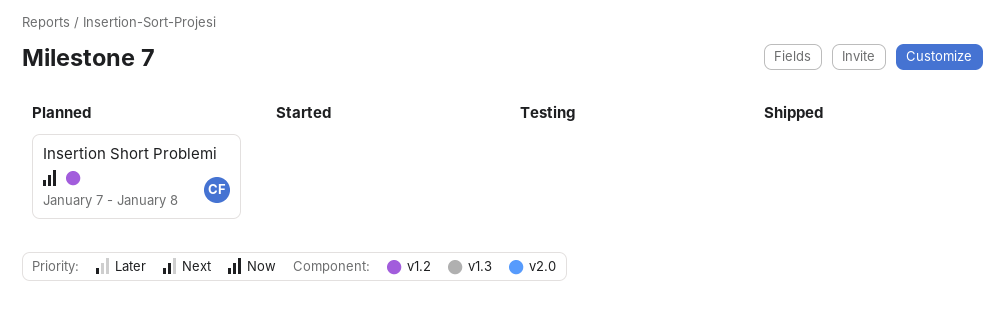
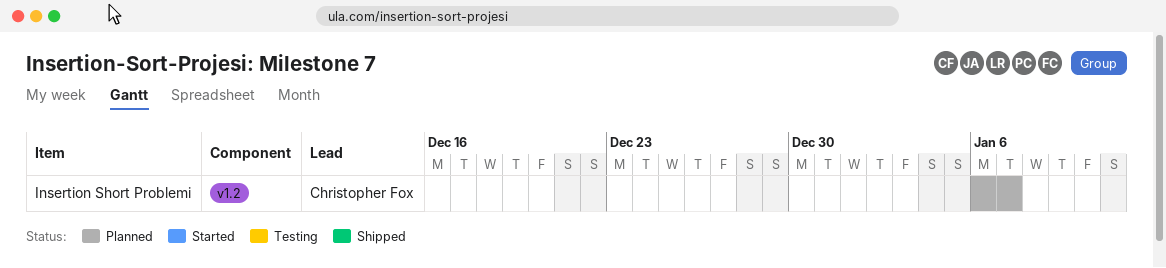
Insertion Short Problemi, start: Jan 7 -> Jan 6
Insertion Short Problemi, due: Jan 8 -> Jan 7

